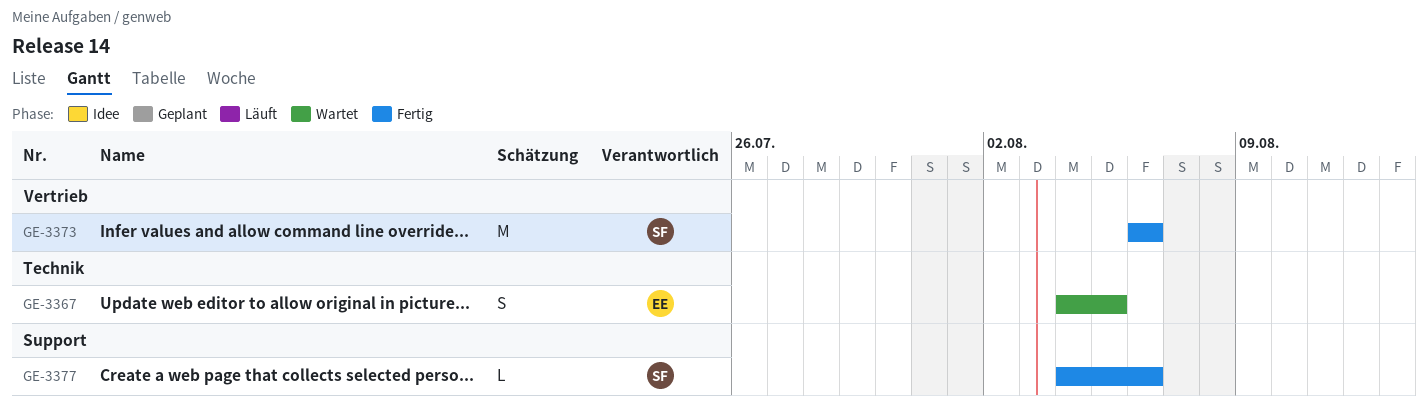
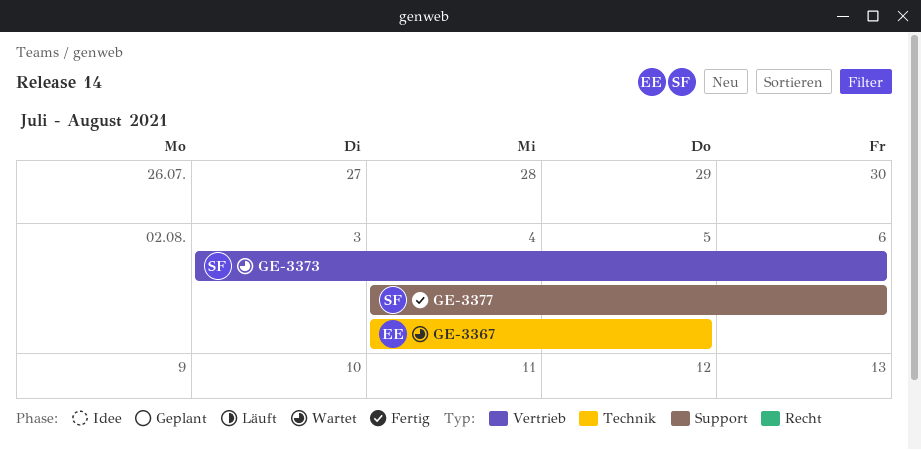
GE-3373, status: Fertig -> Wartet
GE-3373, start: Aug 6 -> Aug 3

